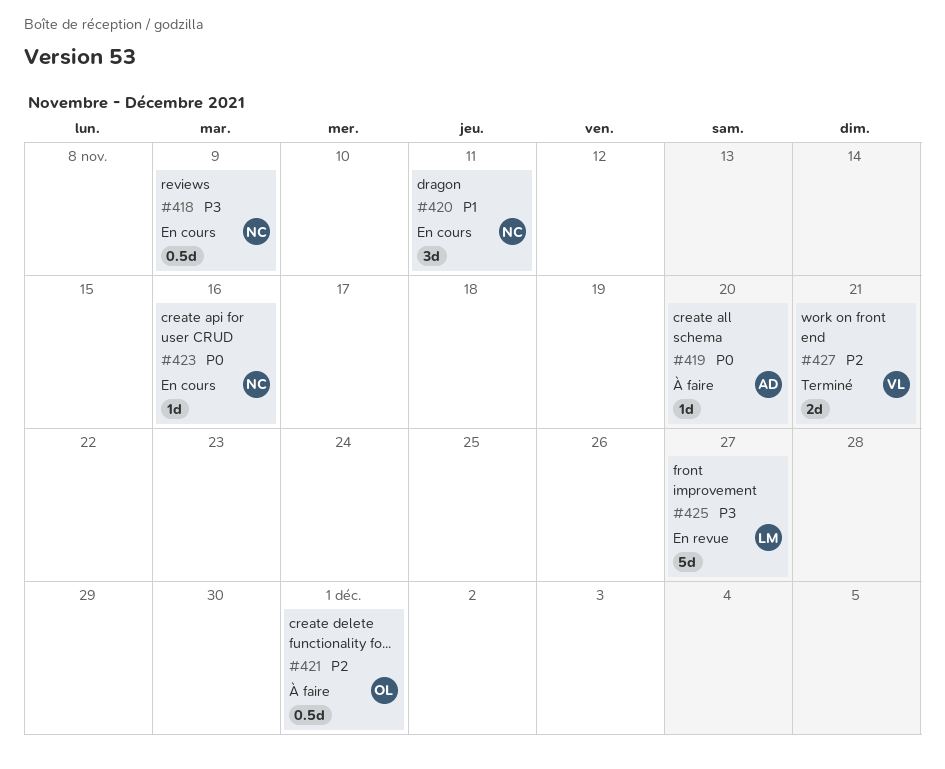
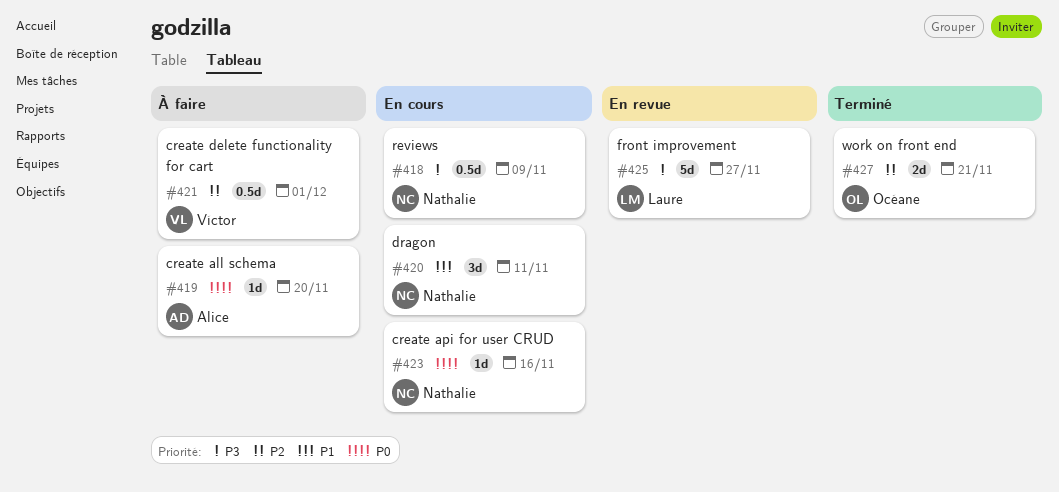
#421, owner: Océane -> Víctor
#427, owner: Víctor -> Océane

